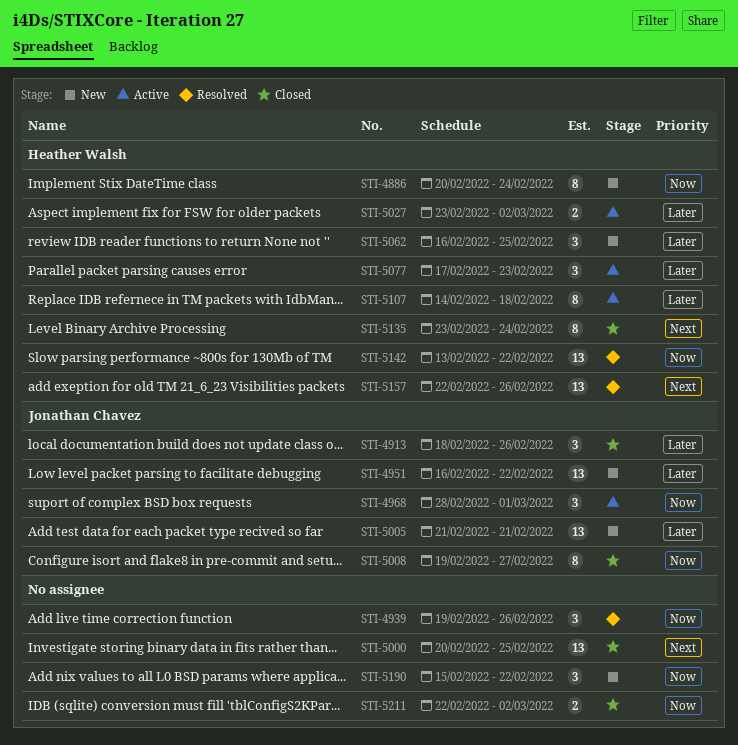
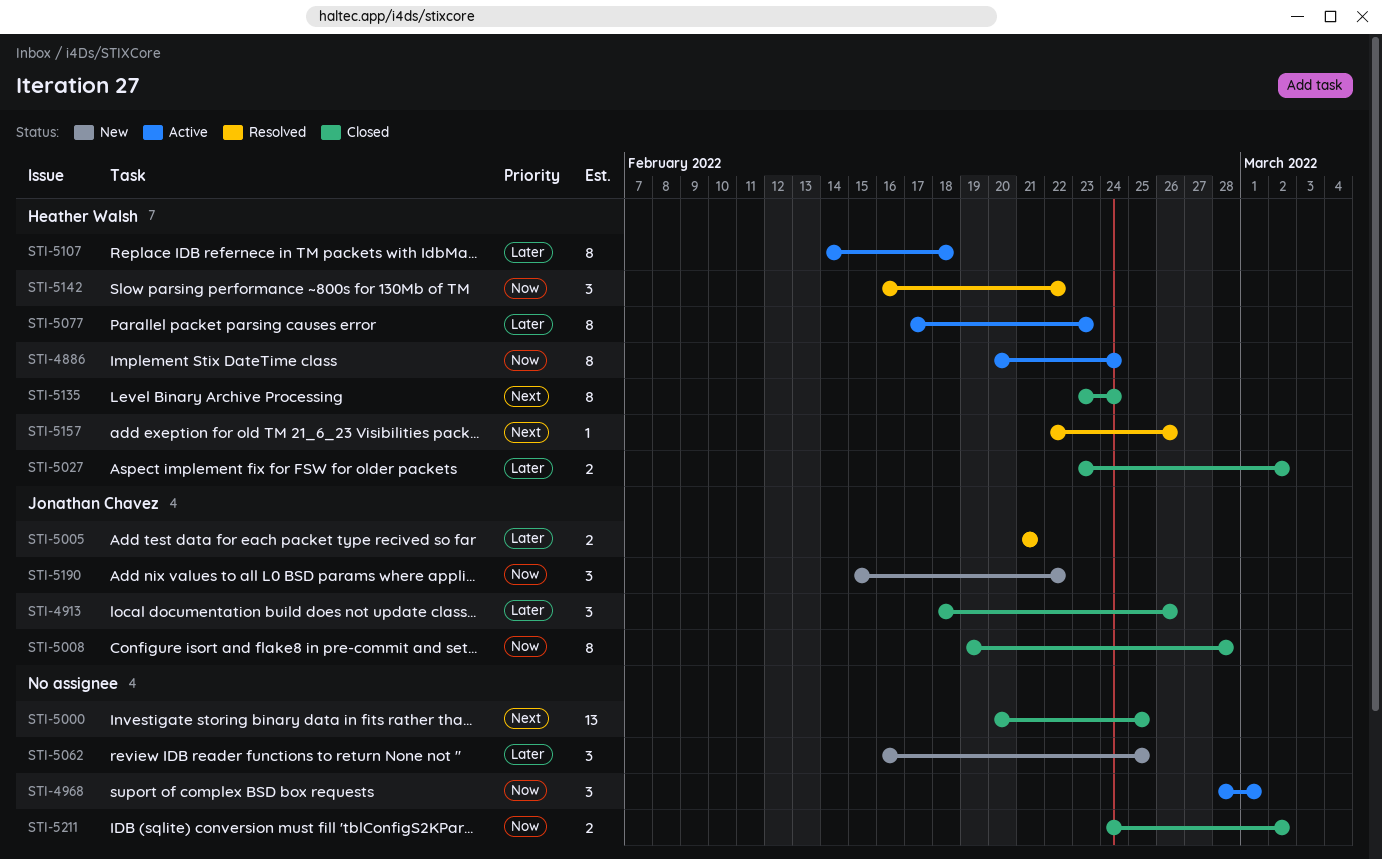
STI-4886, status: New -> Active
STI-4939: present -> none
STI-4951: present -> none
STI-4968, owner: Jonathan Chavez -> none
STI-5005, status: New -> Resolved
STI-5005, estimate: 13 -> 2
STI-5008, due: Feb 27 -> Feb 28
STI-5027, status: Active -> Closed
STI-5062, owner: Heather Walsh -> none
STI-5077, estimate: 3 -> 8
STI-5142, estimate: 13 -> 3
STI-5142, start: Feb 13 -> Feb 16
STI-5157, estimate: 13 -> 1
STI-5190, owner: none -> Jonathan Chavez
STI-5211, start: Feb 22 -> Feb 24

